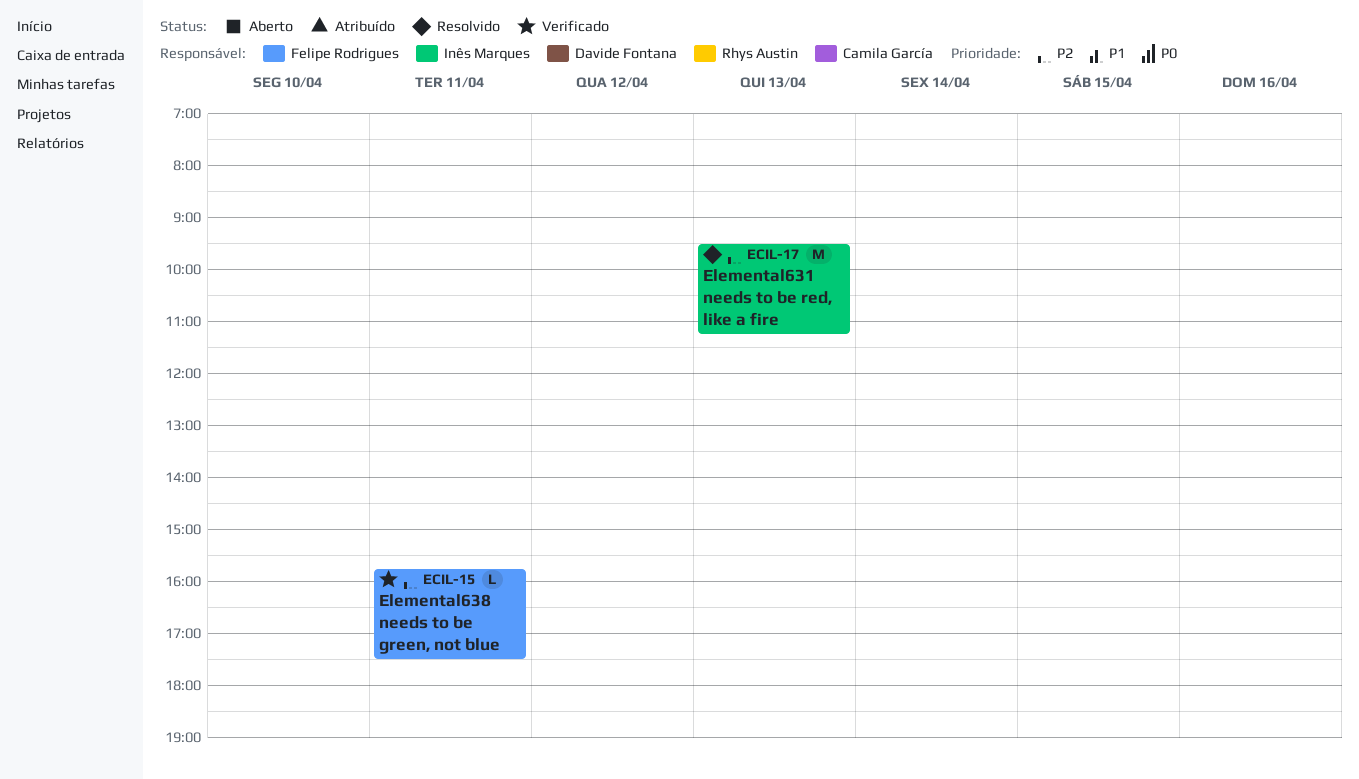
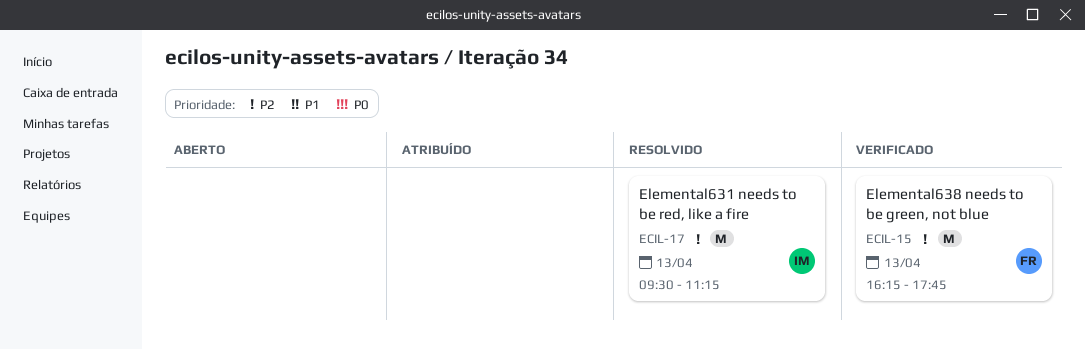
ECIL-15, estimate: L -> M
ECIL-15, day: Apr 11 -> Apr 13
ECIL-15, begins: 15:45 -> 16:15
ECIL-15, ends: 17:30 -> 17:45

